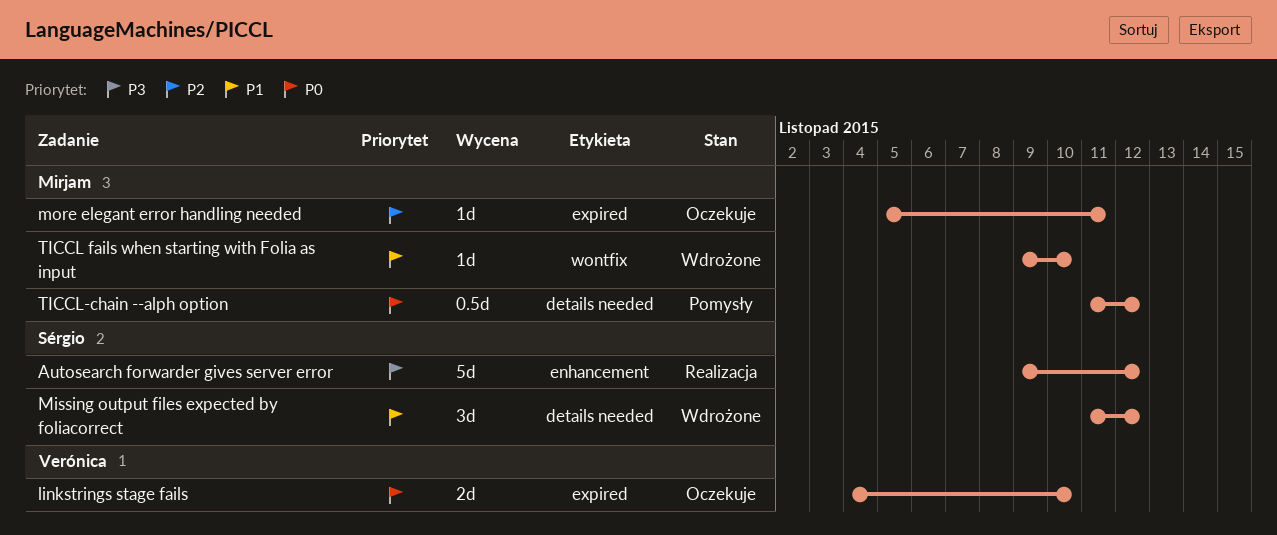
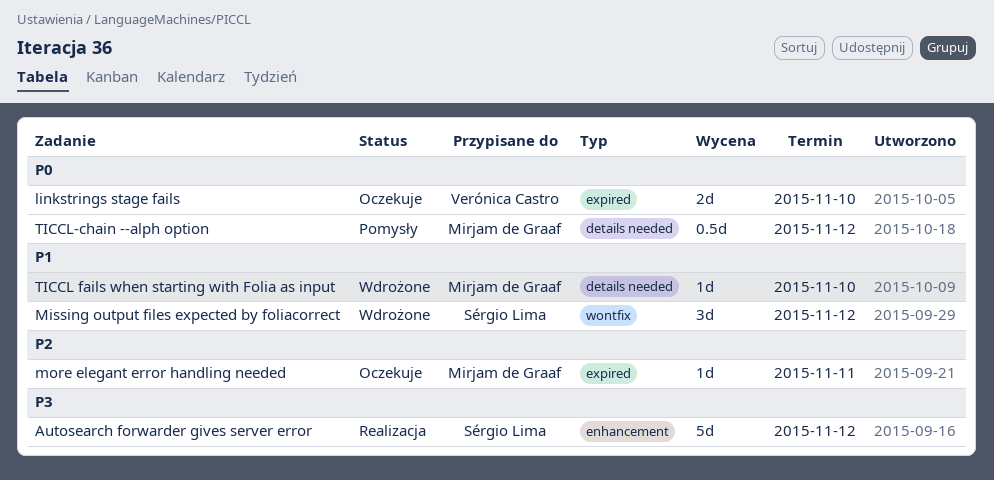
Missing output files expected by foliacorrect, label: details needed -> wontfix
TICCL fails when starting with Folia as input, label: wontfix -> details needed

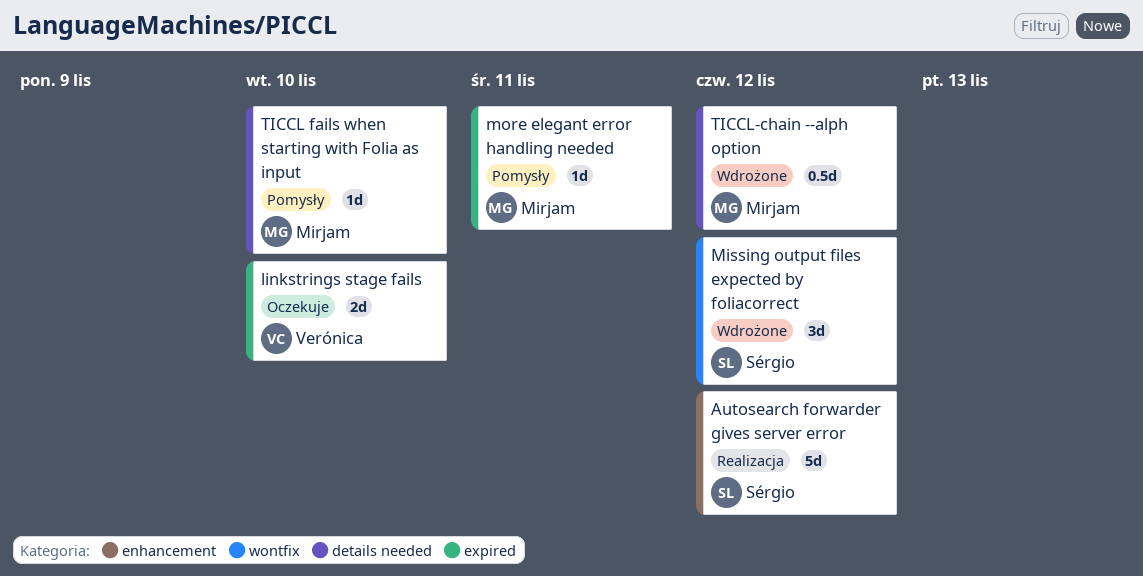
more elegant error handling needed, status: Oczekuje -> Pomysły
TICCL fails when starting with Folia as input, status: Wdrożone -> Pomysły
TICCL-chain --alph option, status: Pomysły -> Wdrożone

